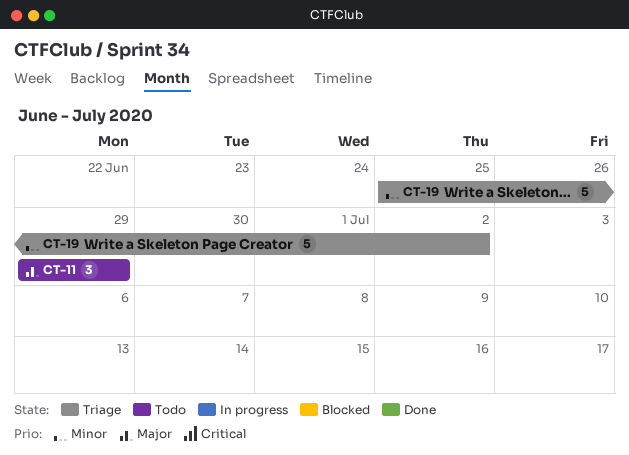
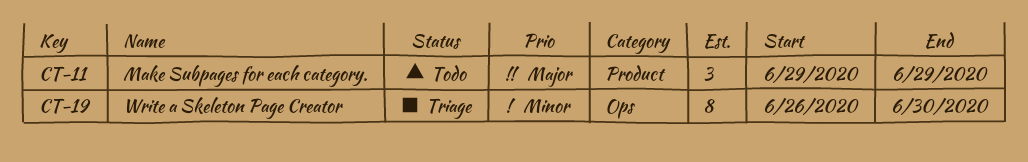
CT-19, estimate: 5 -> 8
CT-19, start: Jun 25 -> Jun 26
CT-19, due: Jul 2 -> Jun 30

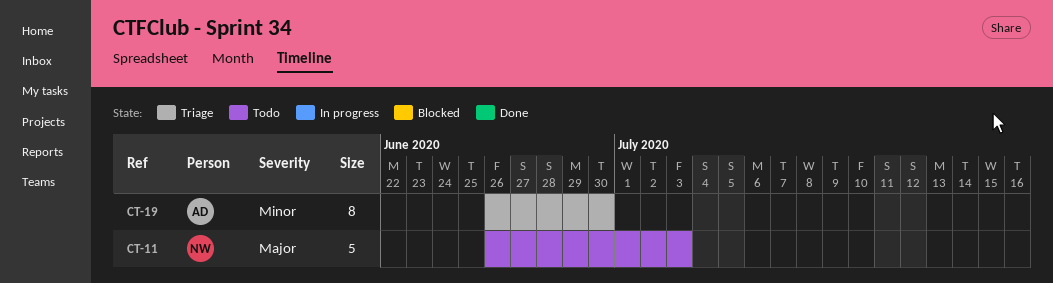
CT-11, estimate: 3 -> 5
CT-11, start: Jun 29 -> Jun 26
CT-11, due: Jun 29 -> Jul 3

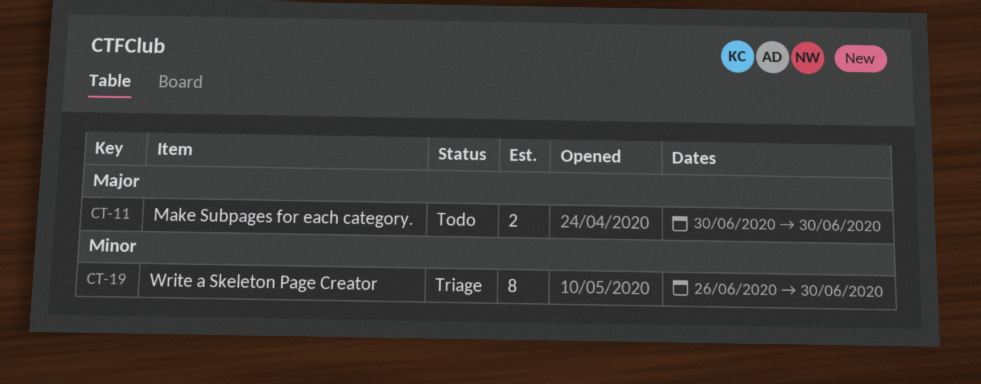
CT-11, estimate: 5 -> 2
CT-11, start: Jun 26 -> Jun 30
CT-11, due: Jul 3 -> Jun 30

